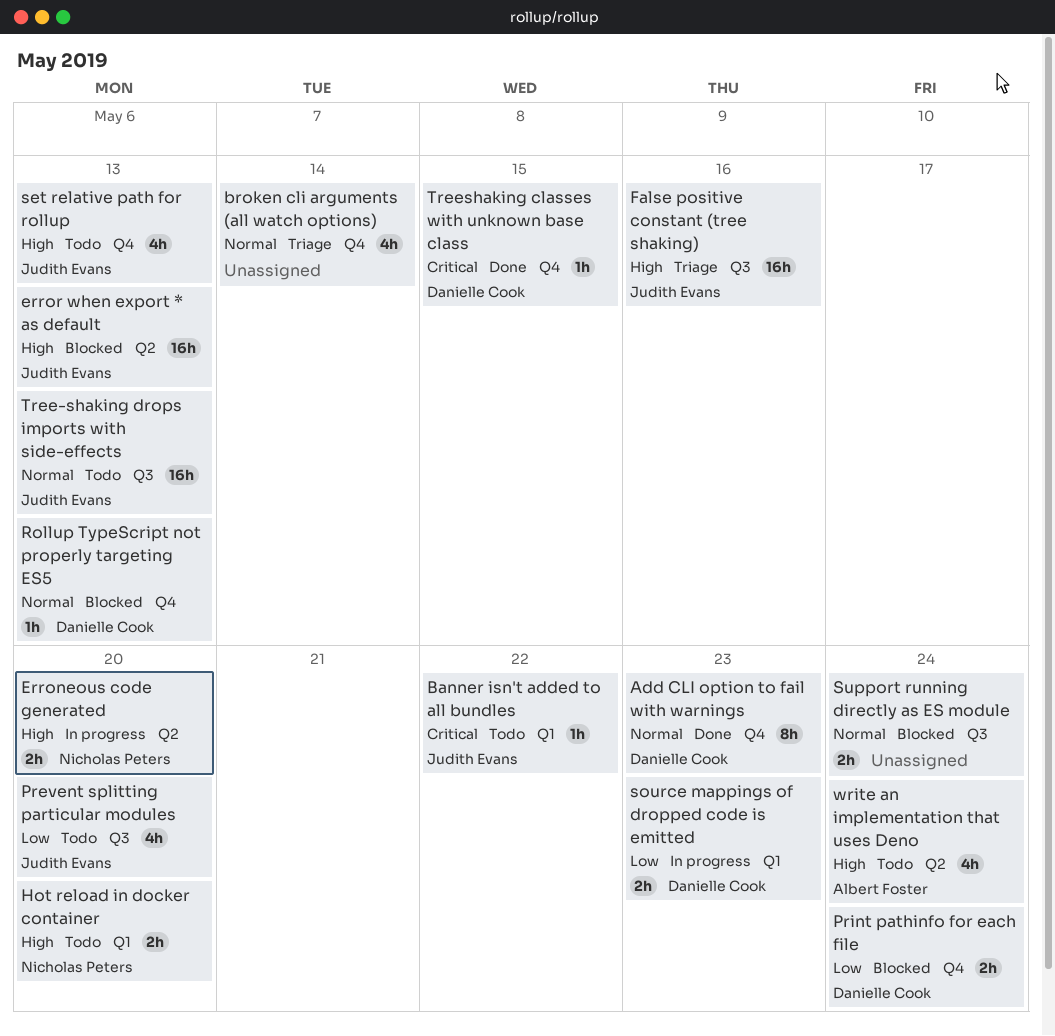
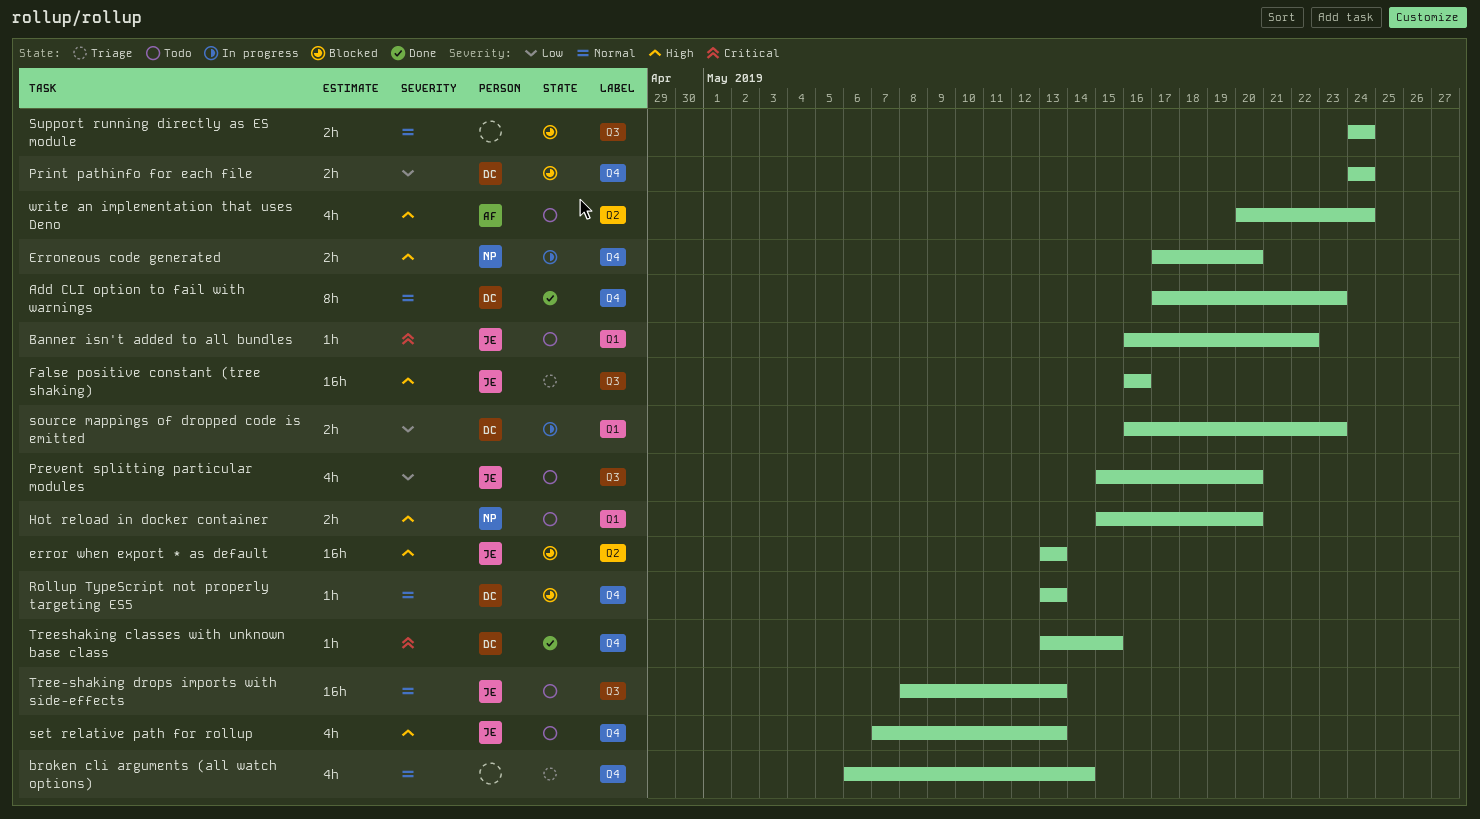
Erroneous code generated, label: Q2 -> Q4

